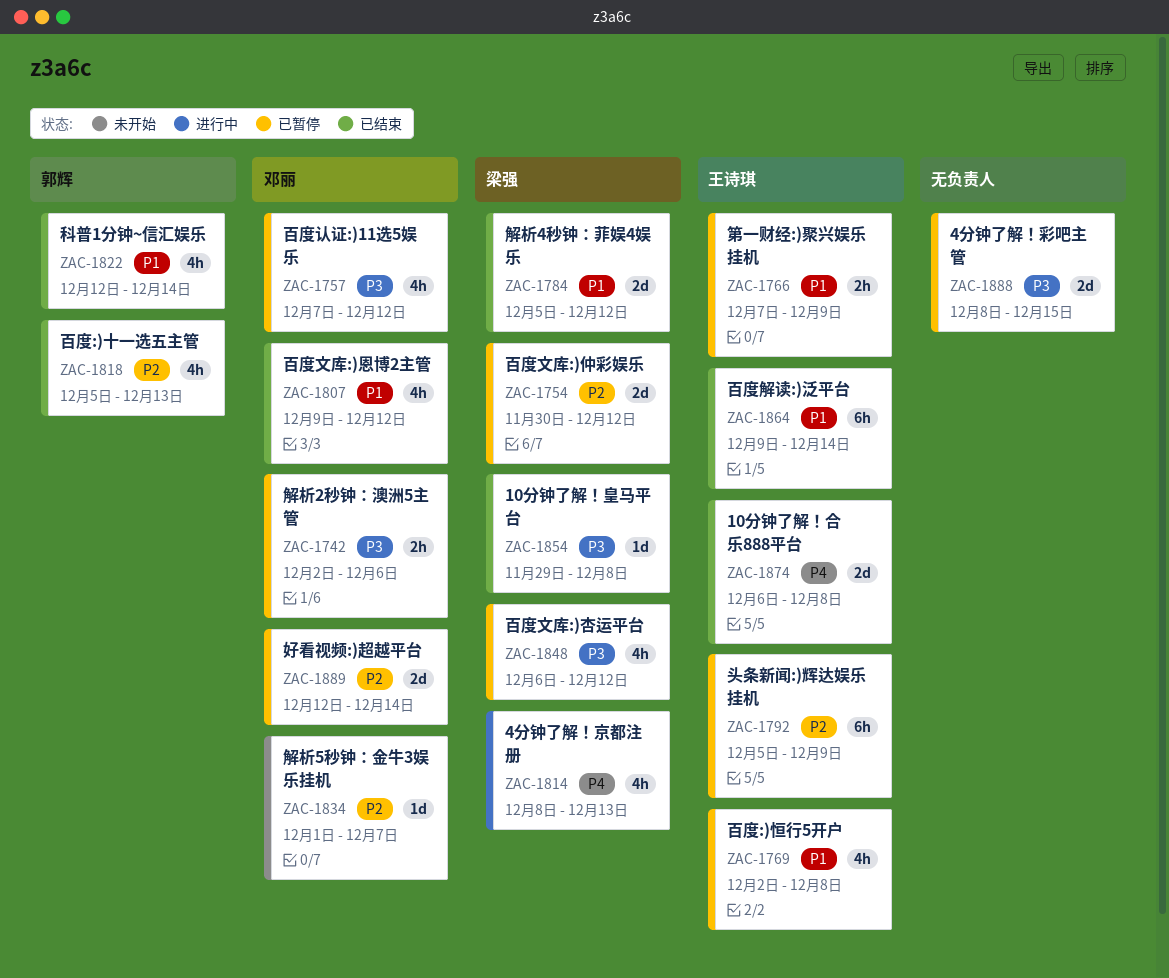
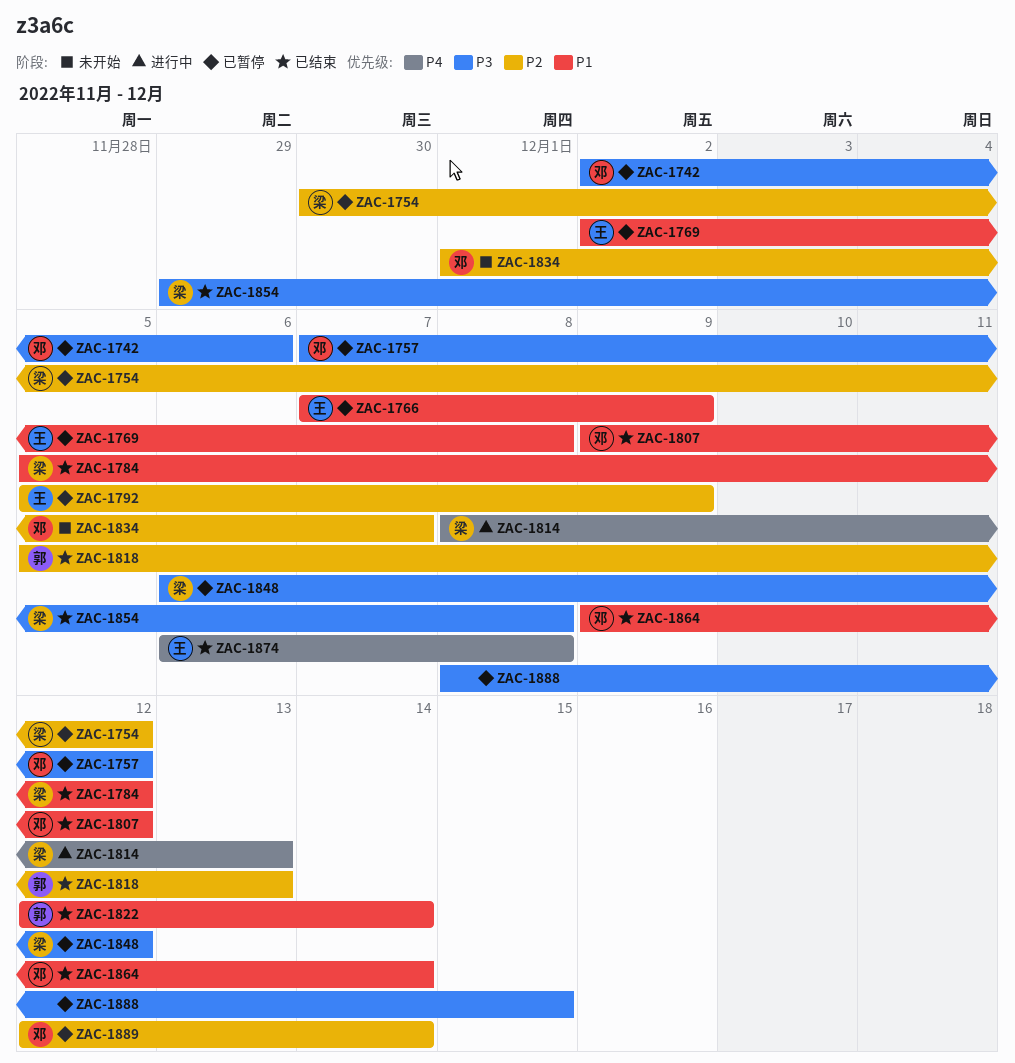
ZAC-1864, owner: 王诗琪 -> 邓丽

